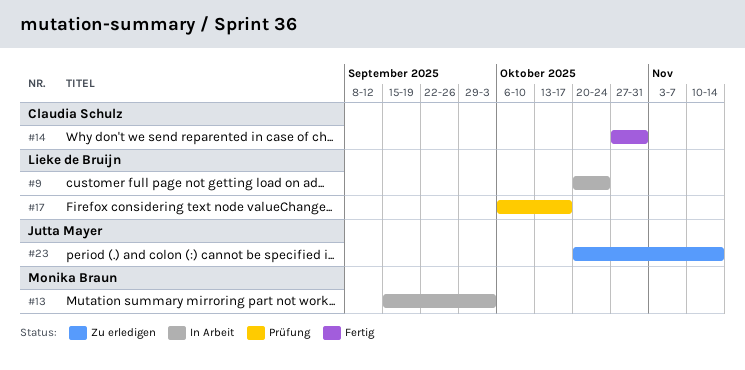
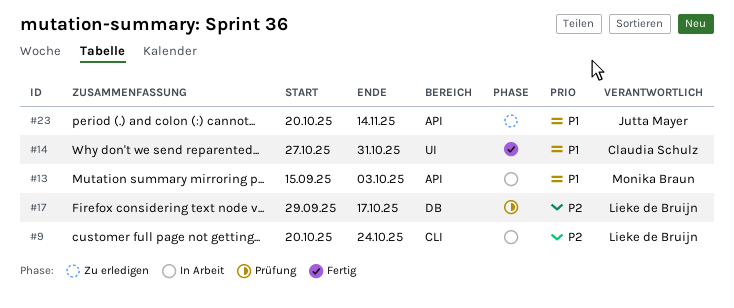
#17, start: Oct 6 -> Sep 29

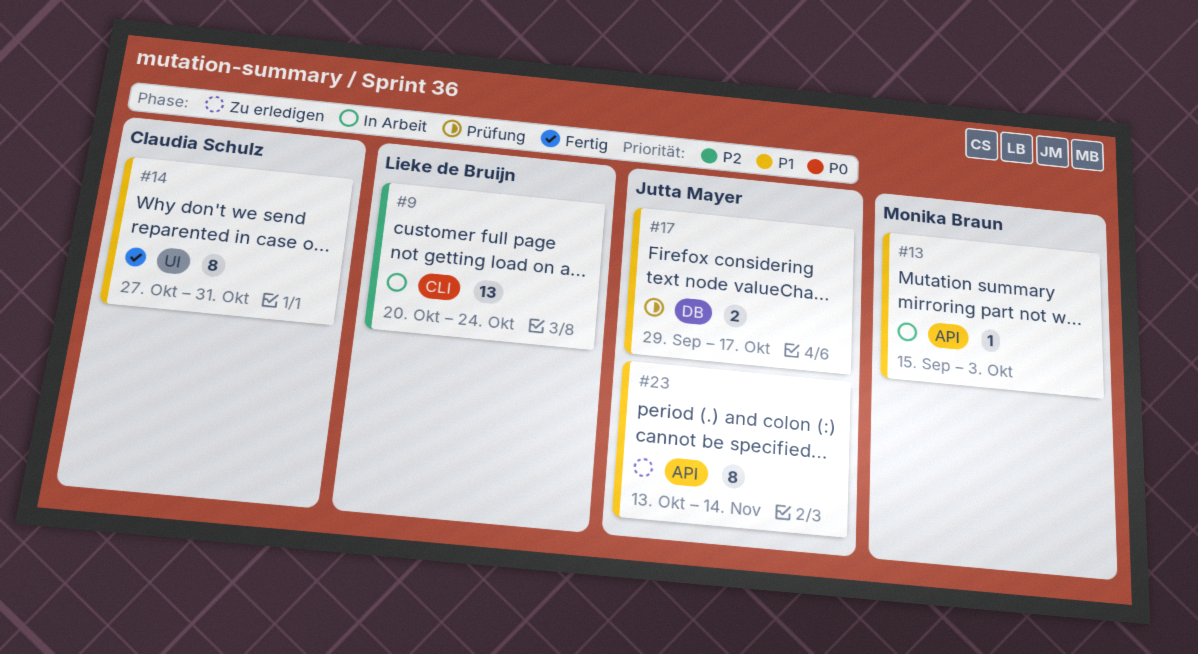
#17, owner: Lieke de Bruijn -> Jutta Mayer
#17, priority: P2 -> P1
#23, start: Oct 20 -> Oct 13

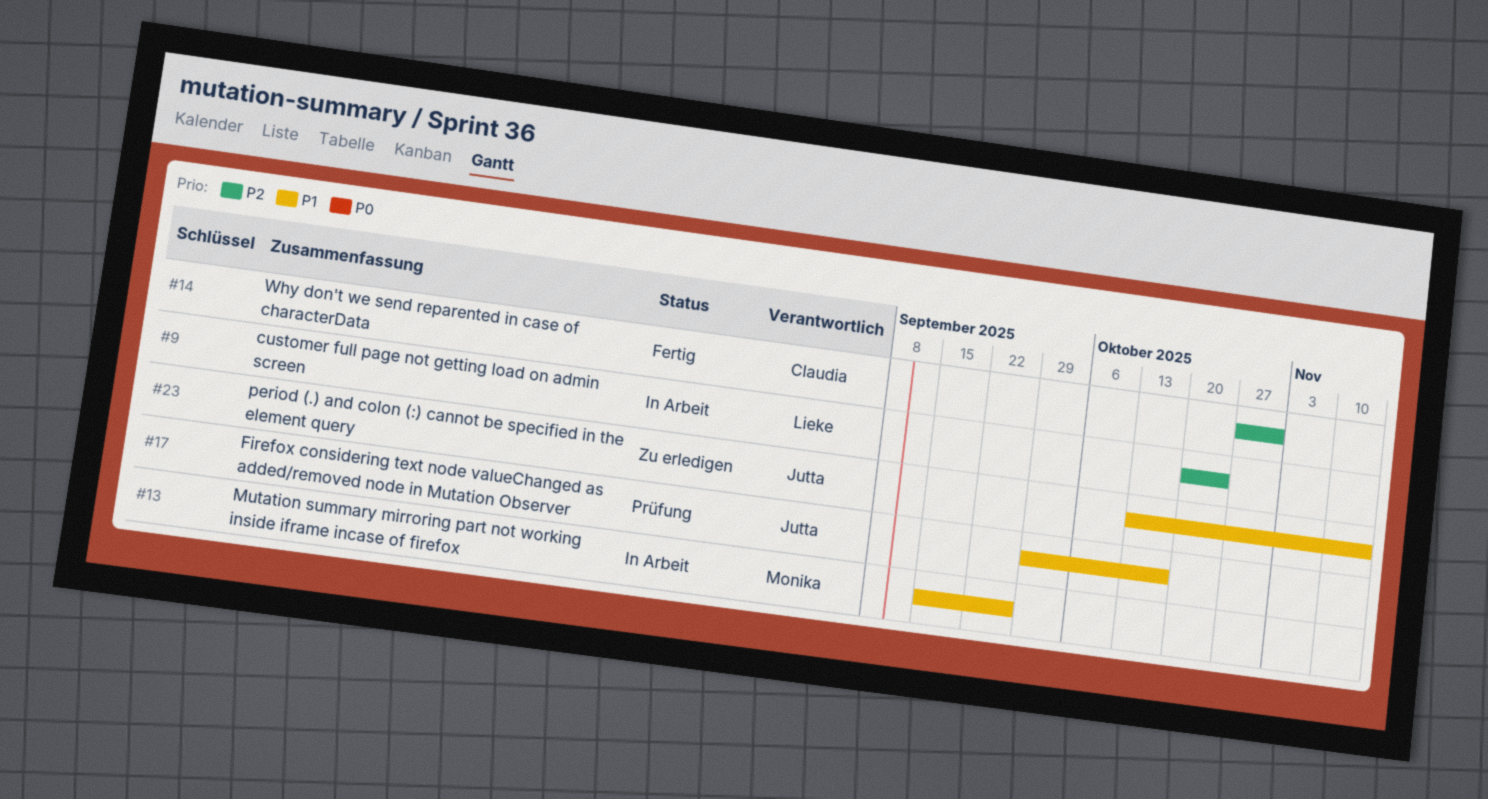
#13, due: Oct 3 -> Sep 26
#14, priority: P1 -> P2

